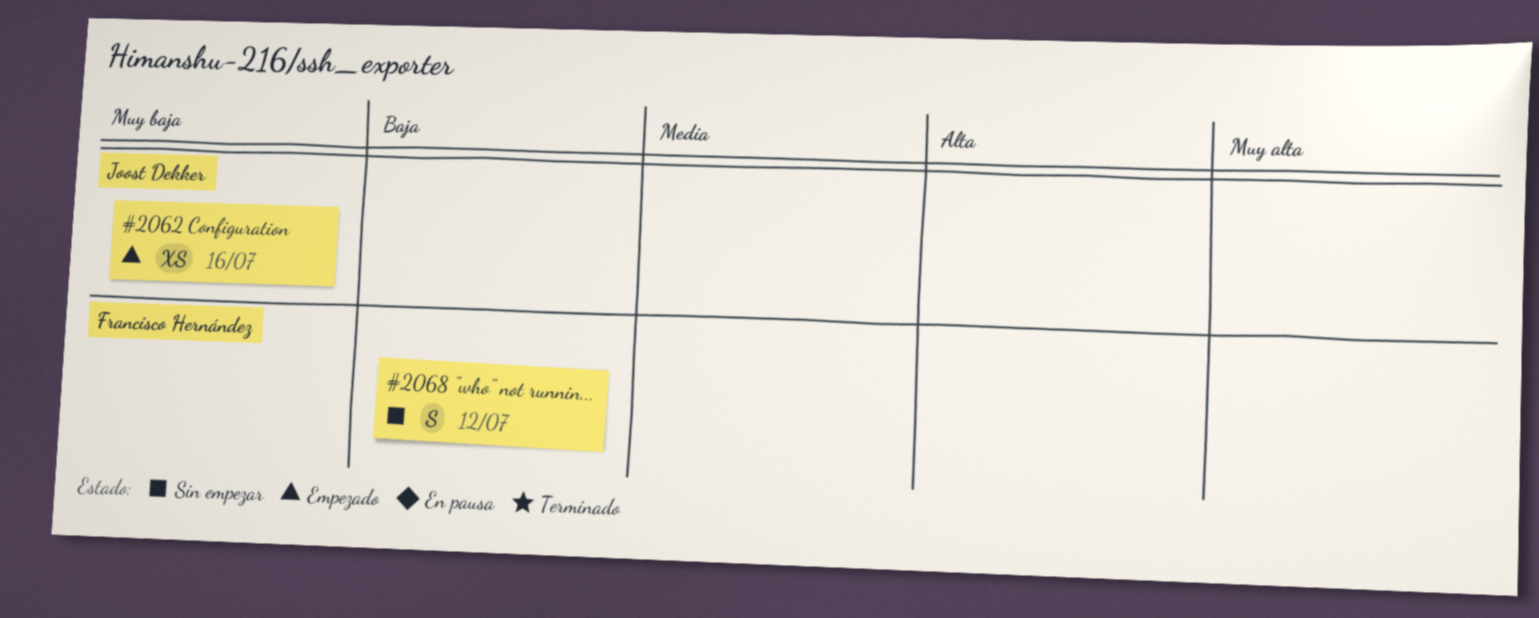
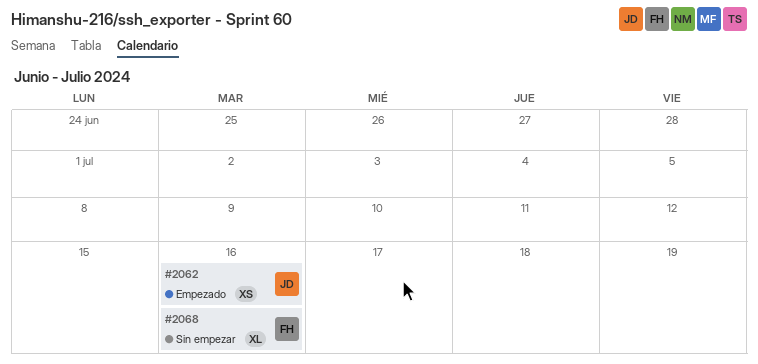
#2068, estimate: S -> XL
#2068, due: Jul 12 -> Jul 16

